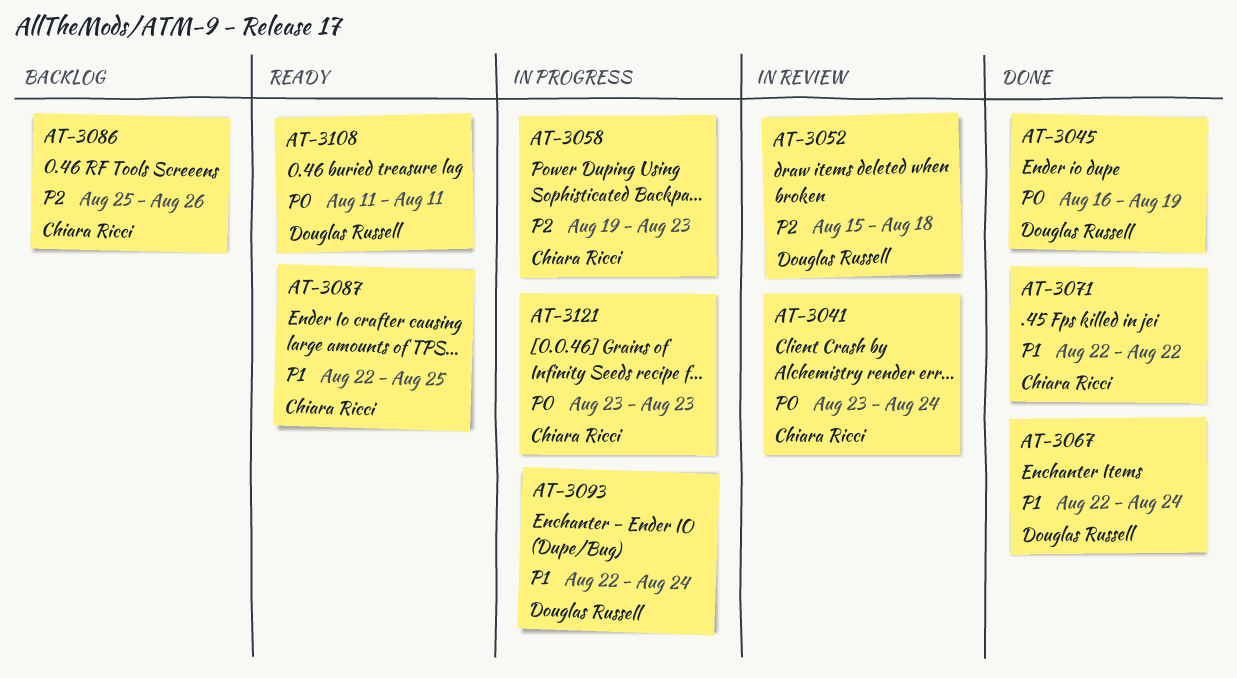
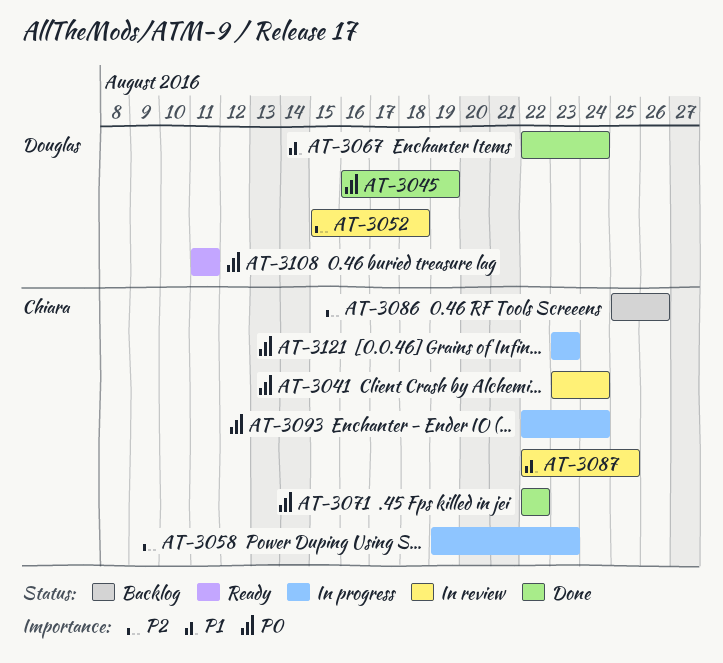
AT-3071, priority: P1 -> P0
AT-3087, status: Ready -> In review
AT-3093, owner: Douglas Russell -> Chiara Ricci
AT-3093, priority: P1 -> P0

